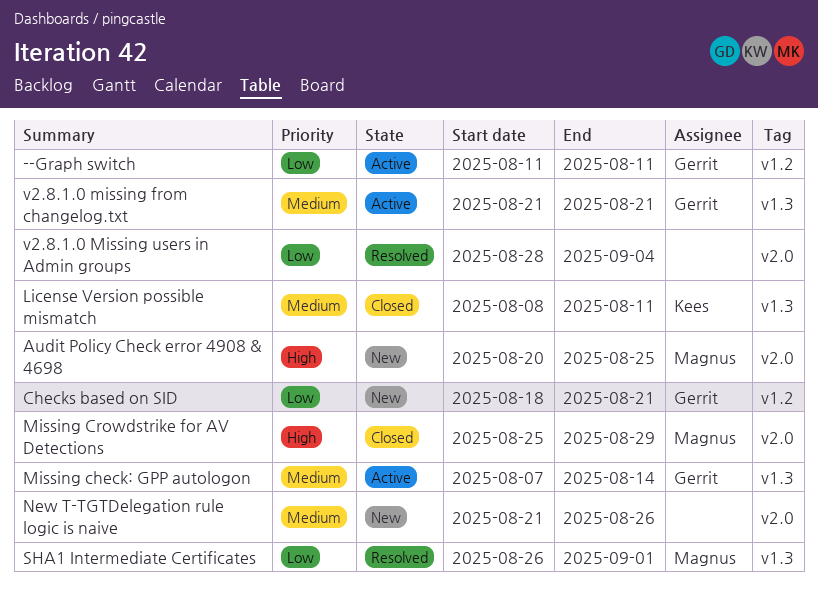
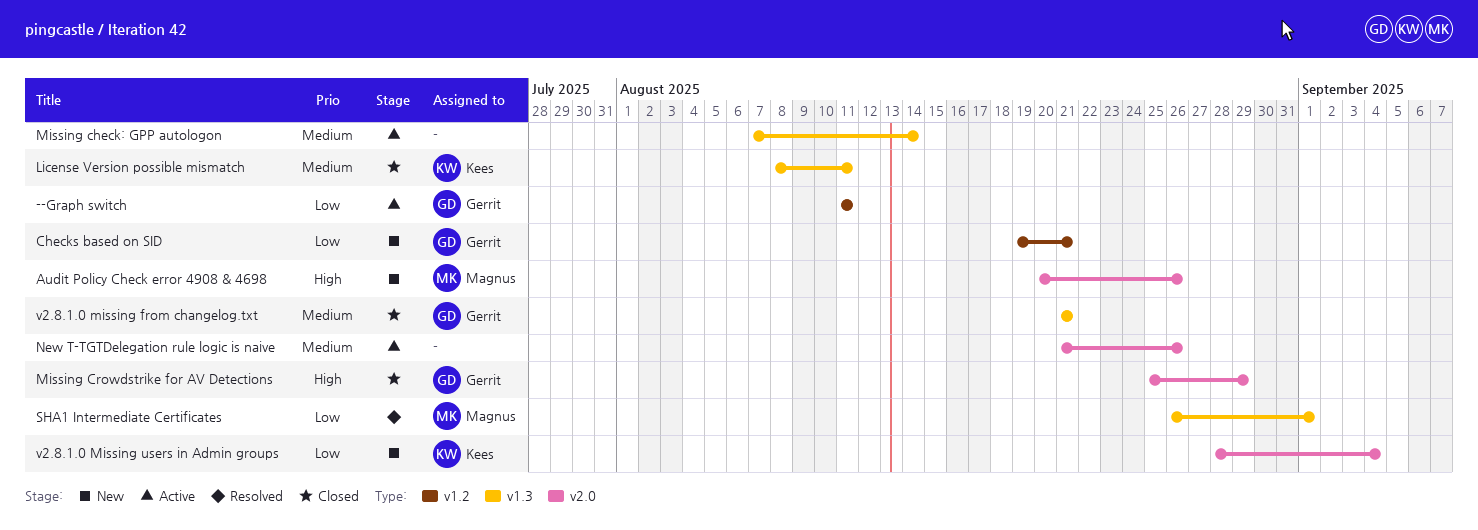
Audit Policy Check error 4908 & 4698, due: Aug 25 -> Aug 26
Checks based on SID, start: Aug 18 -> Aug 19
Missing check: GPP autologon, owner: Gerrit -> none
Missing Crowdstrike for AV Detections, owner: Magnus -> Gerrit
New T-TGTDelegation rule logic is naive, status: New -> Active
v2.8.1.0 missing from changelog.txt, status: Active -> Closed
v2.8.1.0 Missing users in Admin groups, status: Resolved -> New
v2.8.1.0 Missing users in Admin groups, owner: none -> Kees

